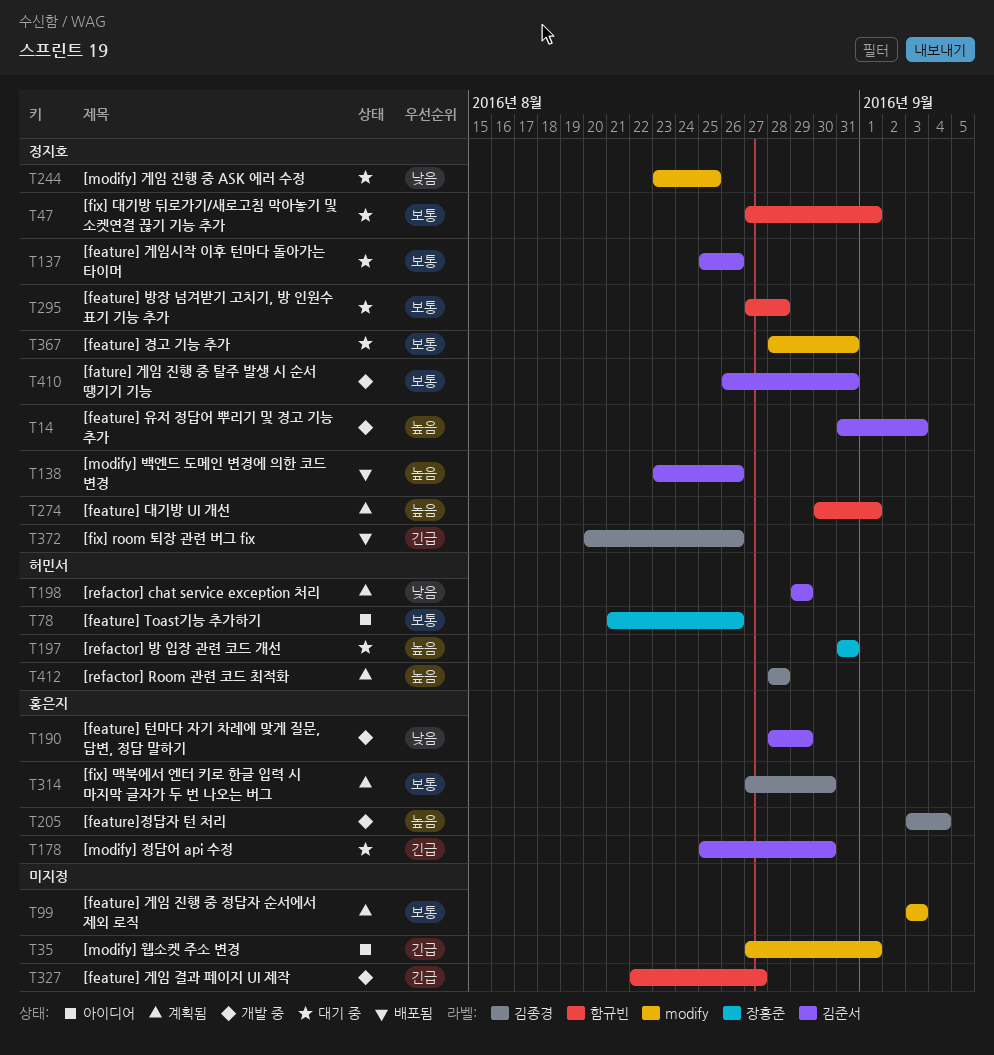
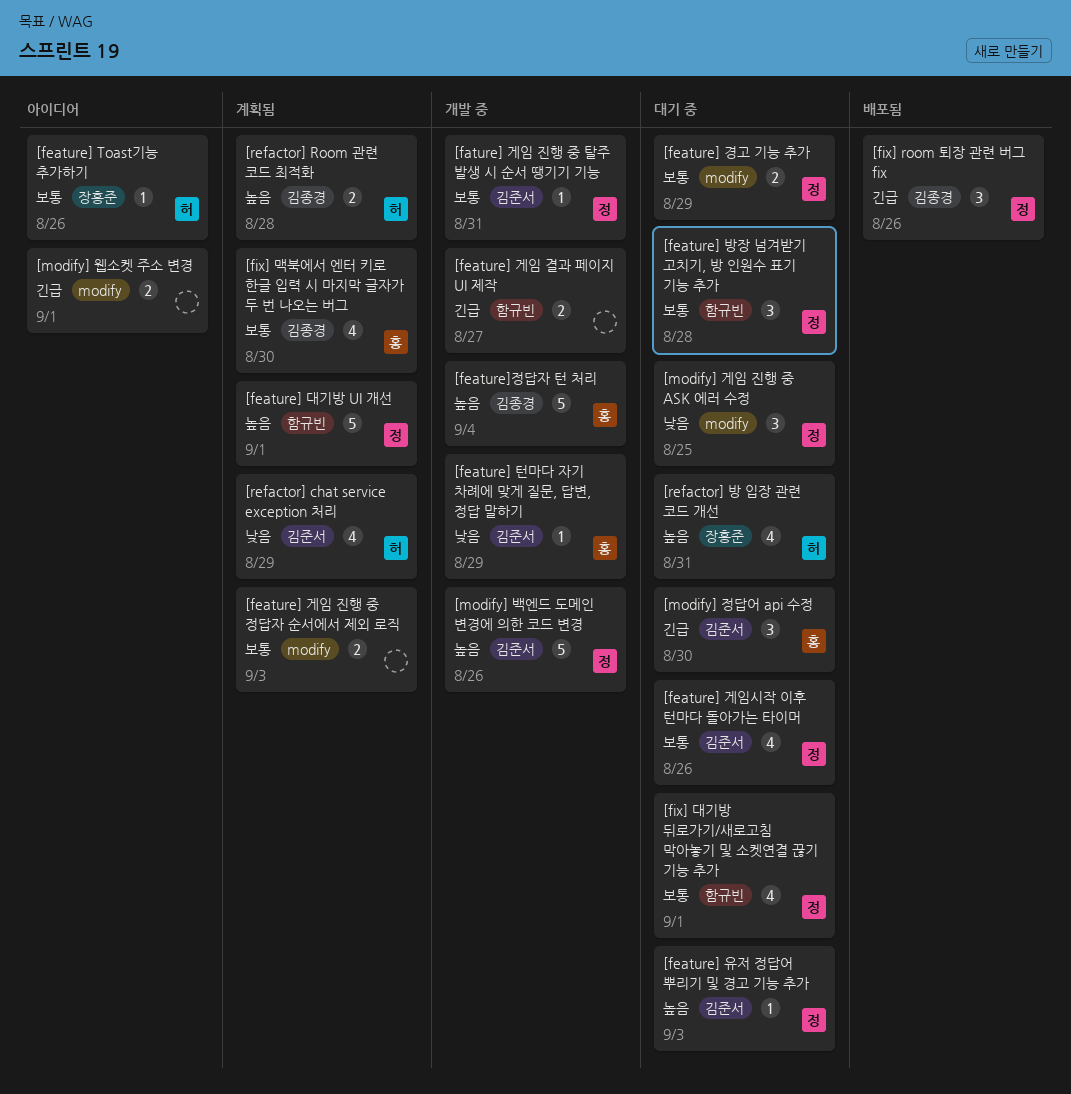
[feature] 경고 기능 추가, due: Aug 31 -> Aug 29
[feature] 유저 정답어 뿌리기 및 경고 기능 추가, status: 개발 중 -> 대기 중
[modify] 백엔드 도메인 변경에 의한 코드 변경, status: 배포됨 -> 개발 중

